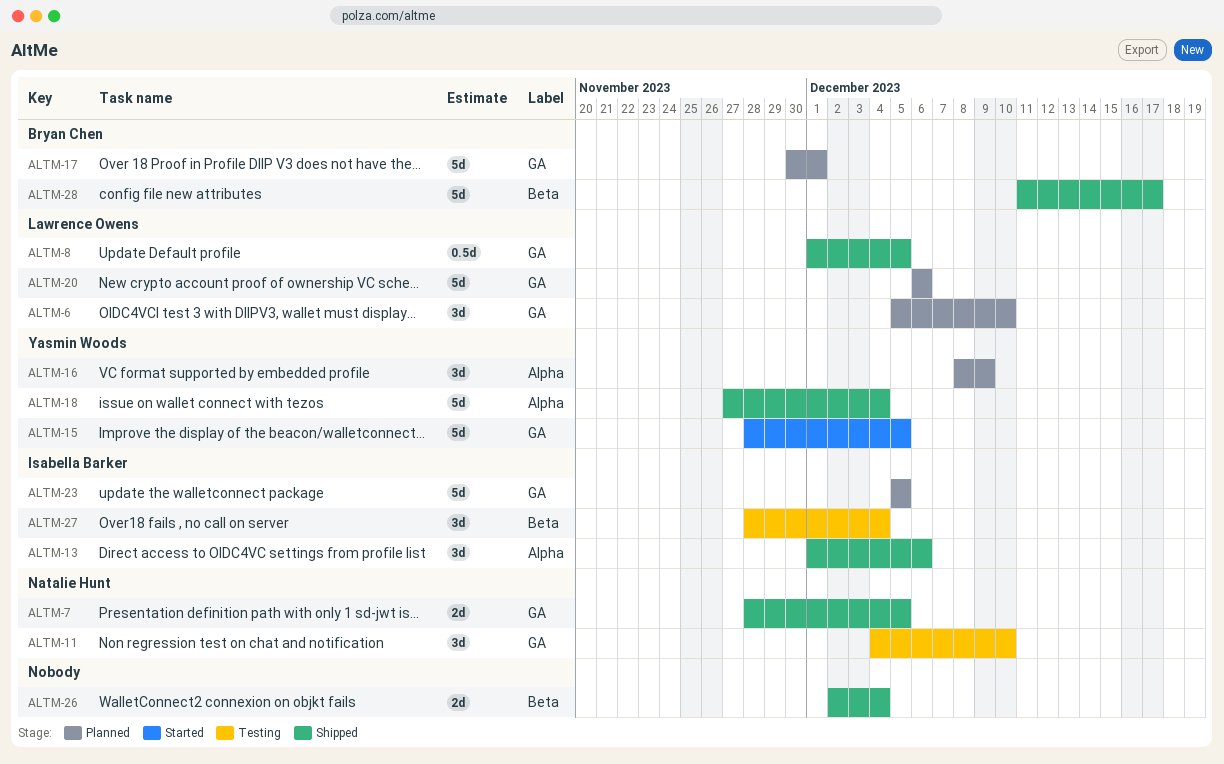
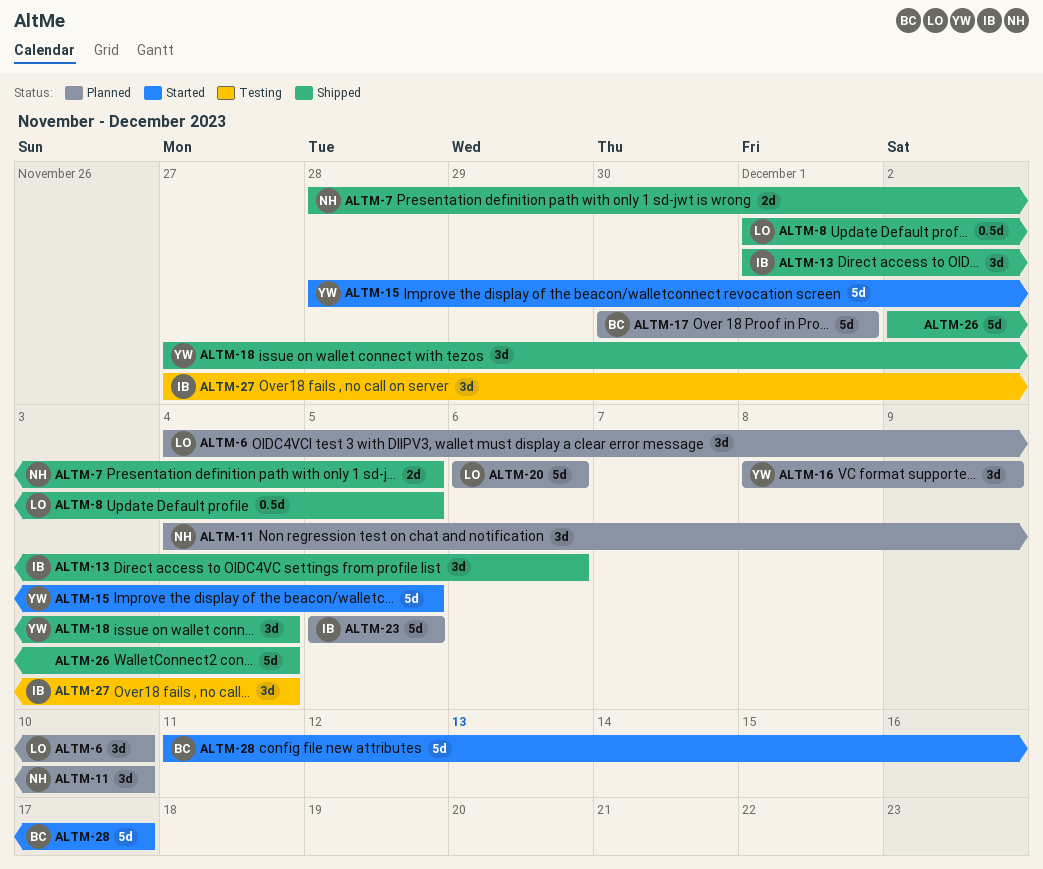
ALTM-6, start: Dec 5 -> Dec 4
ALTM-11, status: Testing -> Planned
ALTM-18, estimate: 5d -> 3d
ALTM-26, estimate: 2d -> 5d
ALTM-27, start: Nov 28 -> Nov 27
ALTM-28, status: Shipped -> Started

